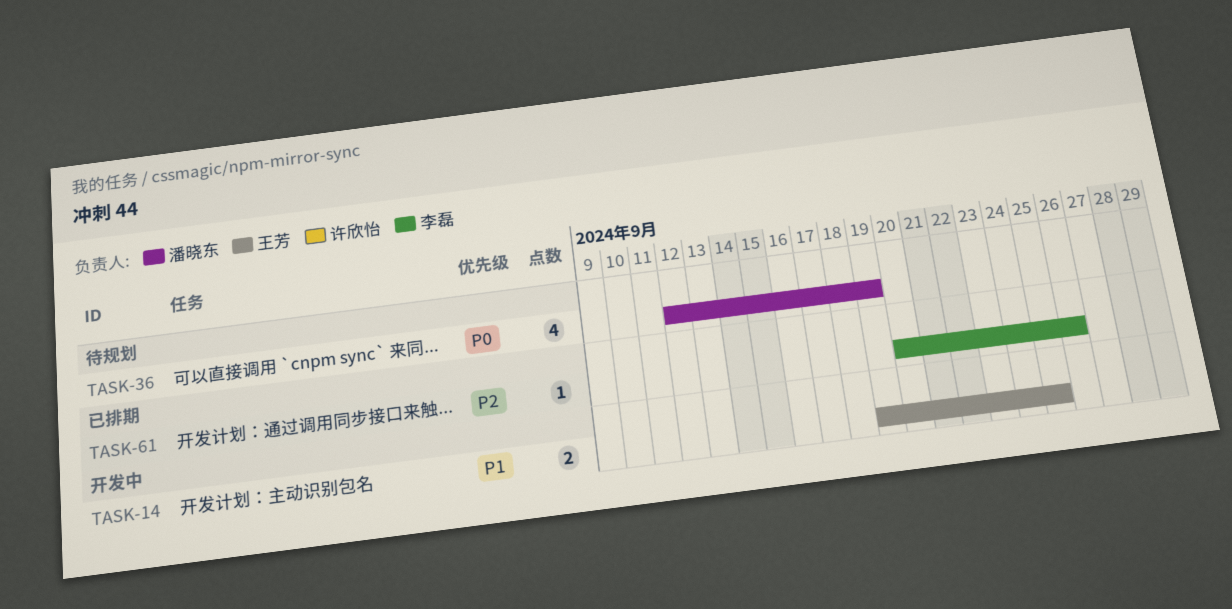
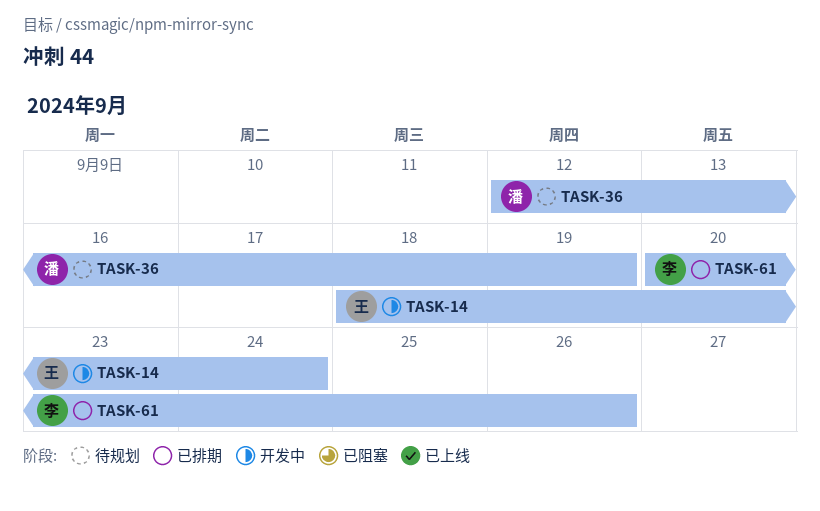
TASK-14, start: Sep 19 -> Sep 18
TASK-14, due: Sep 25 -> Sep 24

